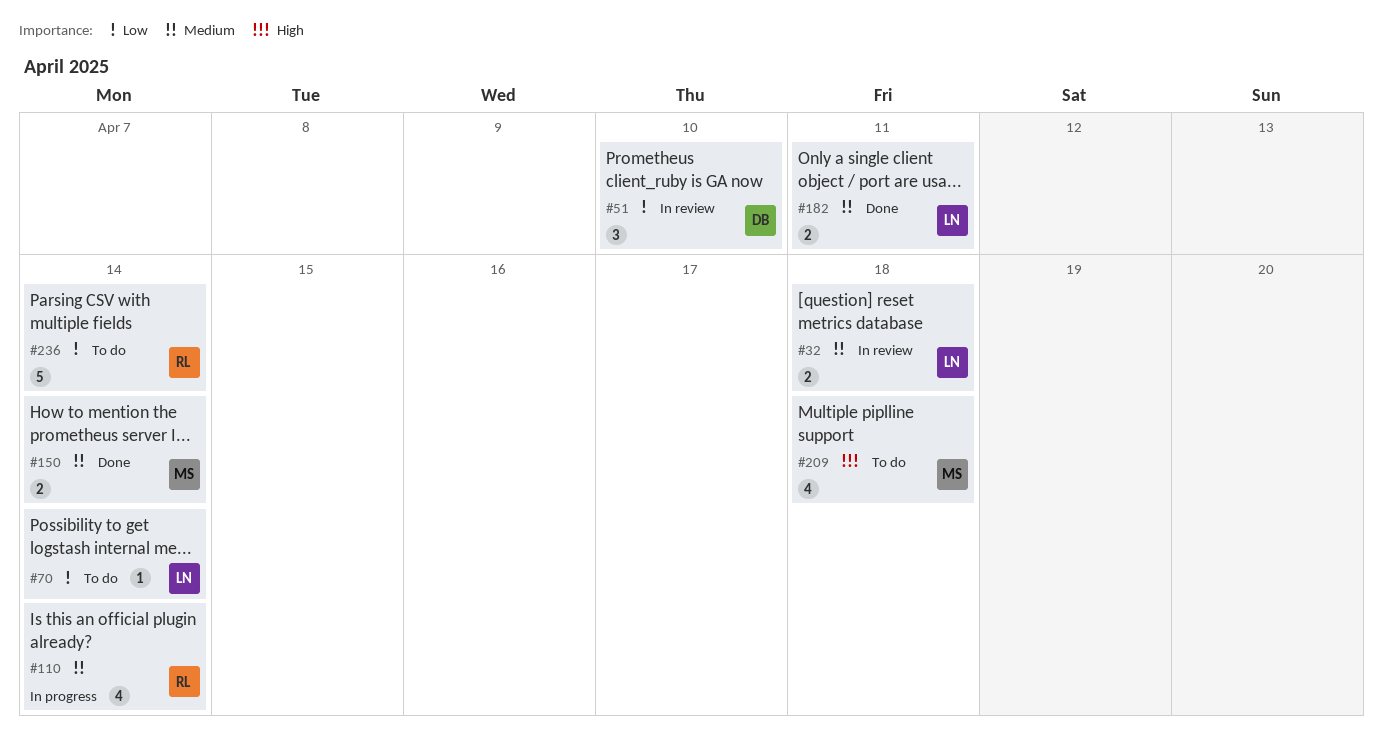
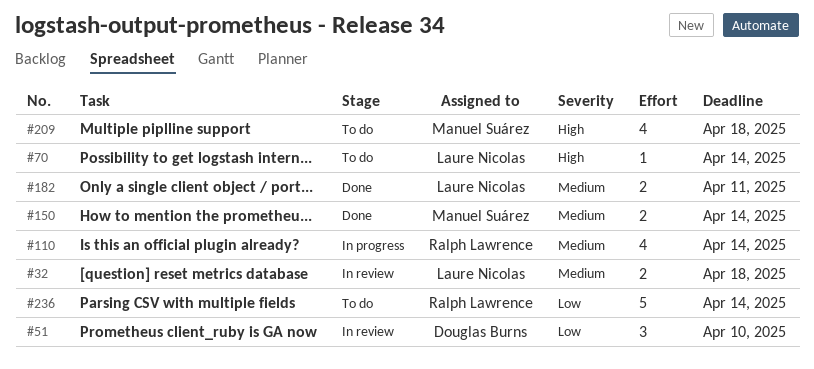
#70, priority: Low -> High

